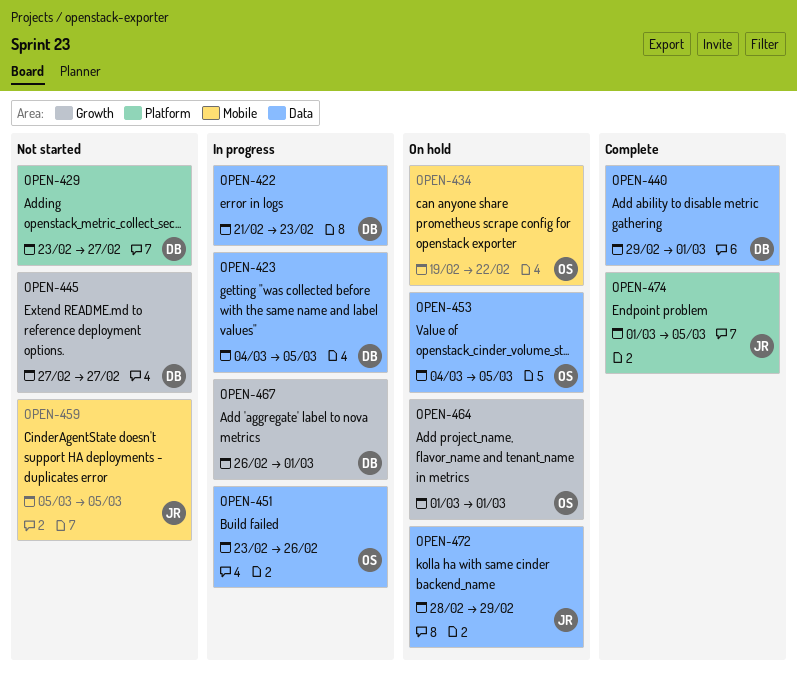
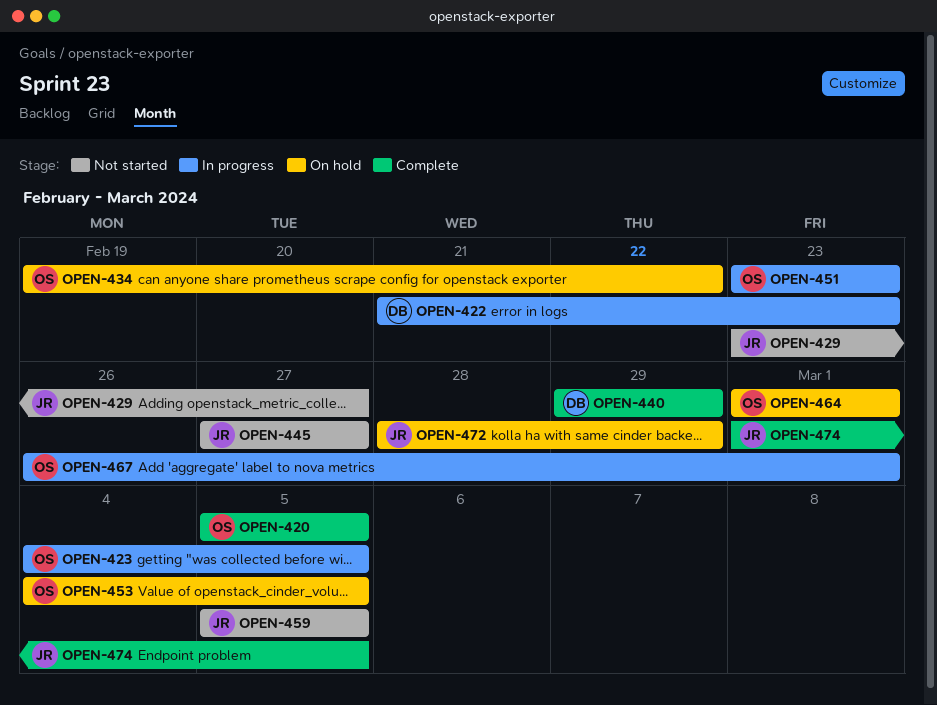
OPEN-420: none -> present
OPEN-423, owner: DB -> OS
OPEN-429, owner: DB -> JR
OPEN-440, due: Mar 1 -> Feb 29
OPEN-445, owner: DB -> JR
OPEN-451, due: Feb 26 -> Feb 23
OPEN-467, owner: DB -> OS

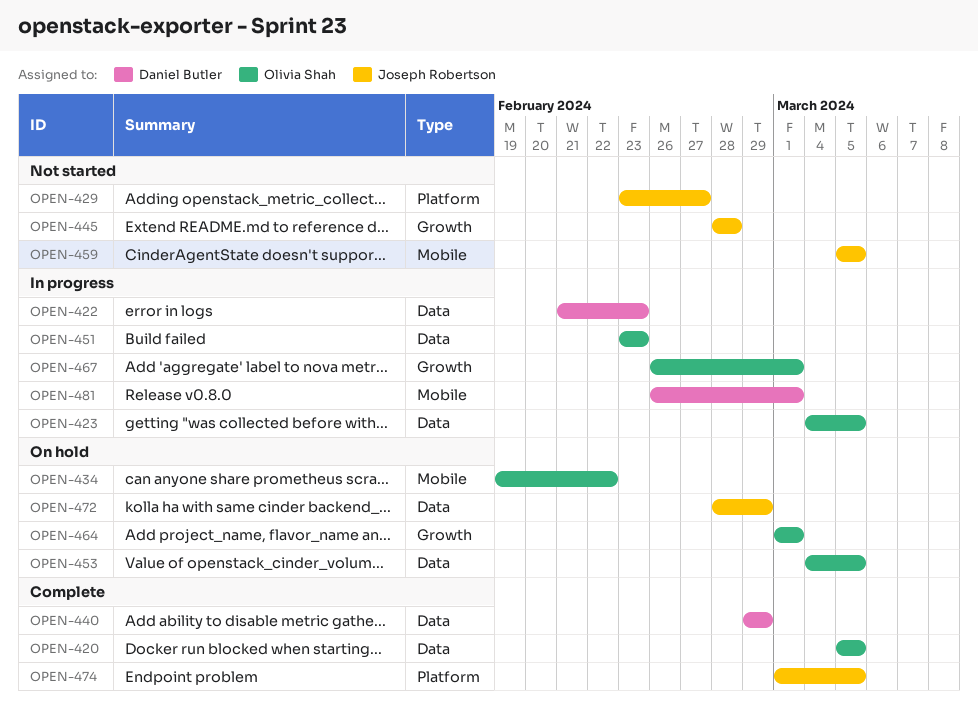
OPEN-445, start: Feb 27 -> Feb 28
OPEN-445, due: Feb 27 -> Feb 28
OPEN-481: none -> present

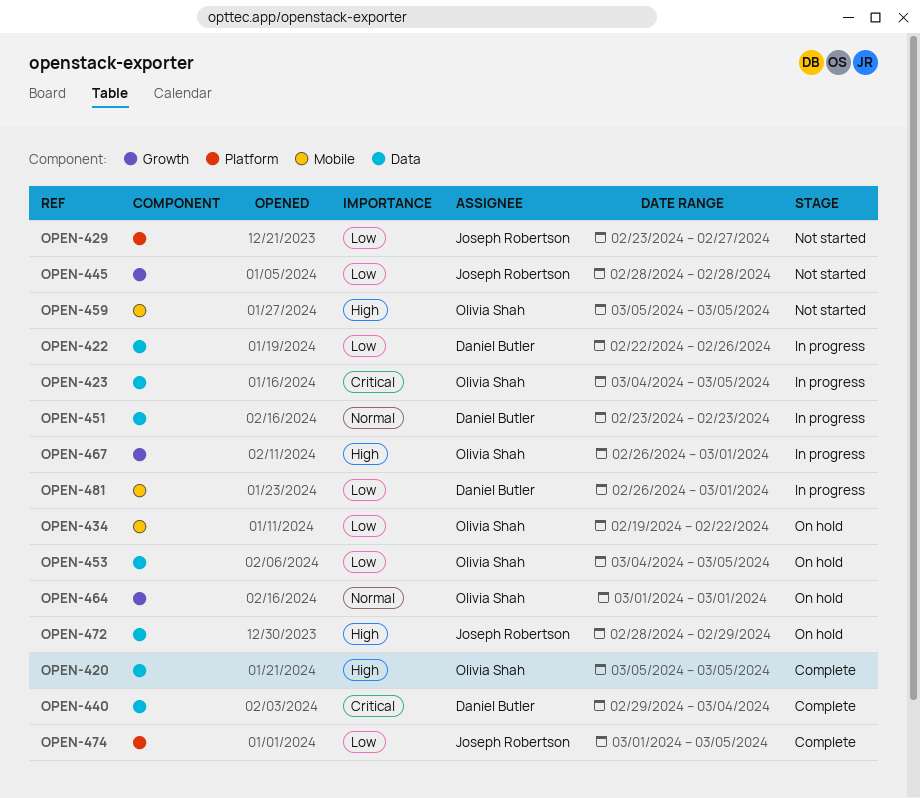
OPEN-422, start: Feb 21 -> Feb 22
OPEN-422, due: Feb 23 -> Feb 26
OPEN-440, due: Feb 29 -> Mar 4
OPEN-451, owner: Olivia Shah -> Daniel Butler
OPEN-459, owner: Joseph Robertson -> Olivia Shah

